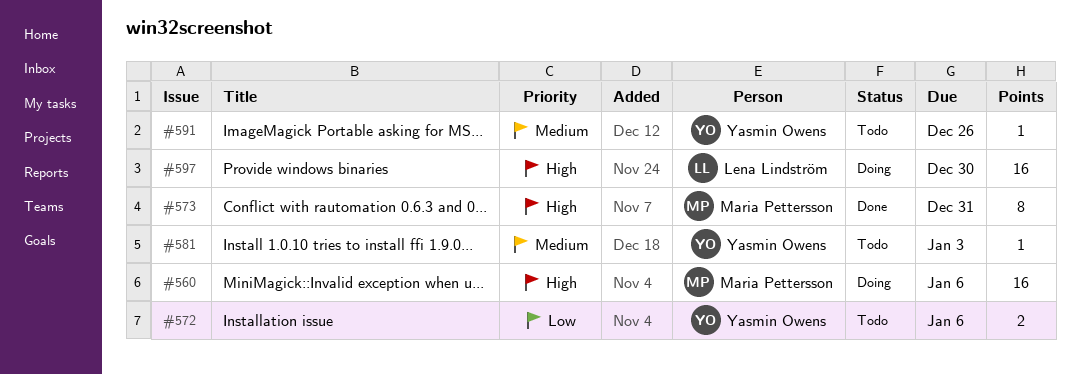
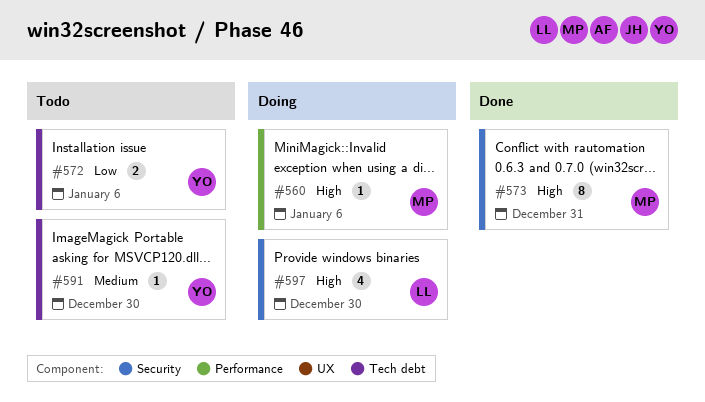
#560, estimate: 16 -> 1
#581: present -> none
#591, due: Dec 26 -> Dec 30
#597, estimate: 16 -> 4

